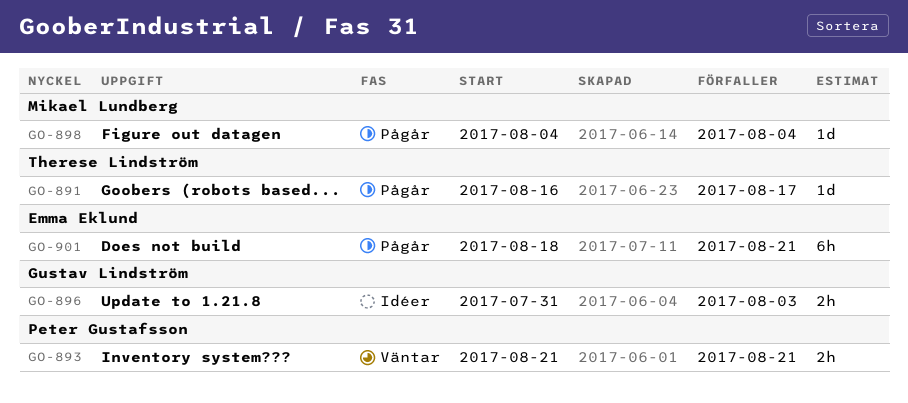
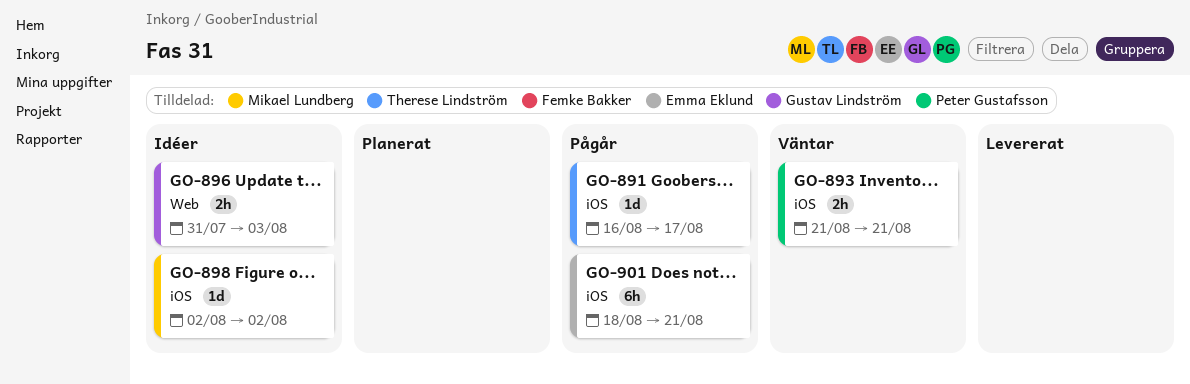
GO-898, status: Pågår -> Idéer
GO-898, start: Aug 4 -> Aug 2
GO-898, due: Aug 4 -> Aug 2

